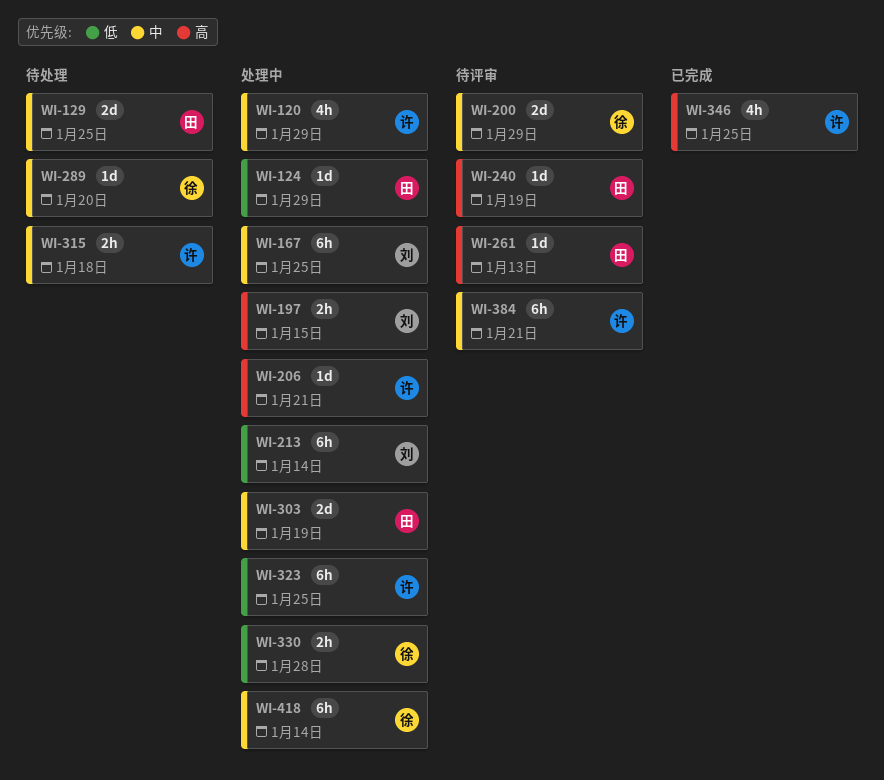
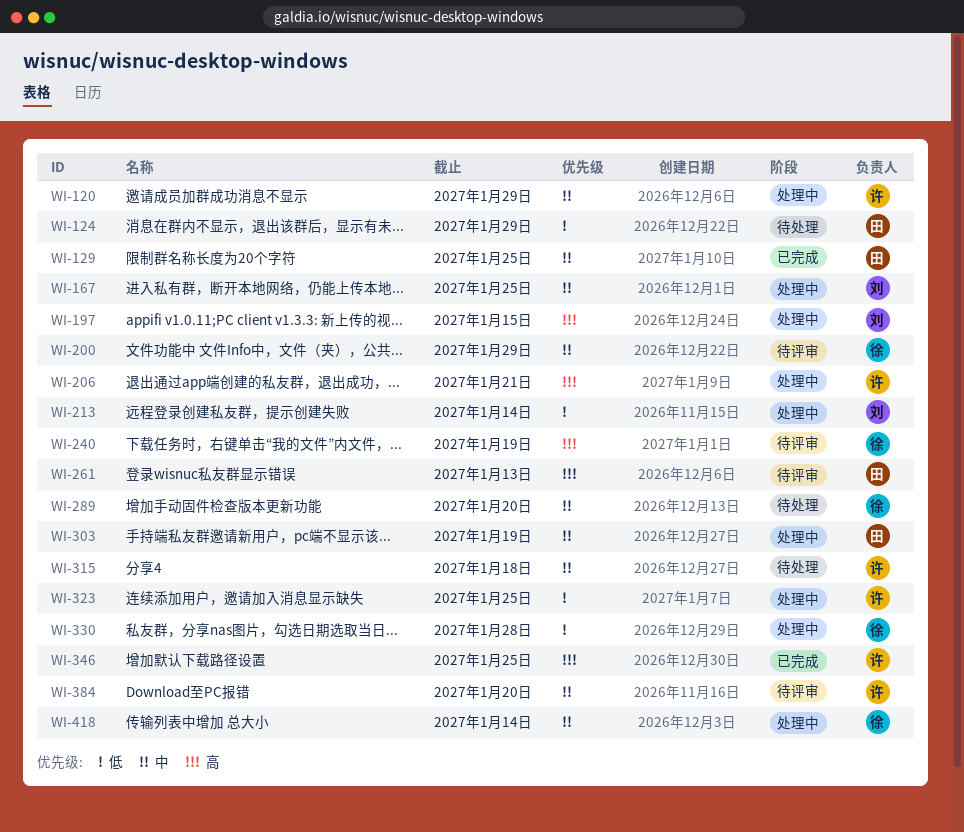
WI-124, status: 处理中 -> 待处理
WI-129, status: 待处理 -> 已完成
WI-240, owner: 田 -> 徐
WI-384, due: Jan 21 -> Jan 20

